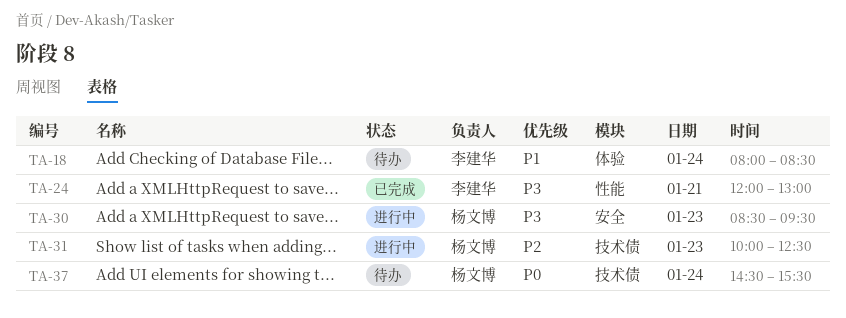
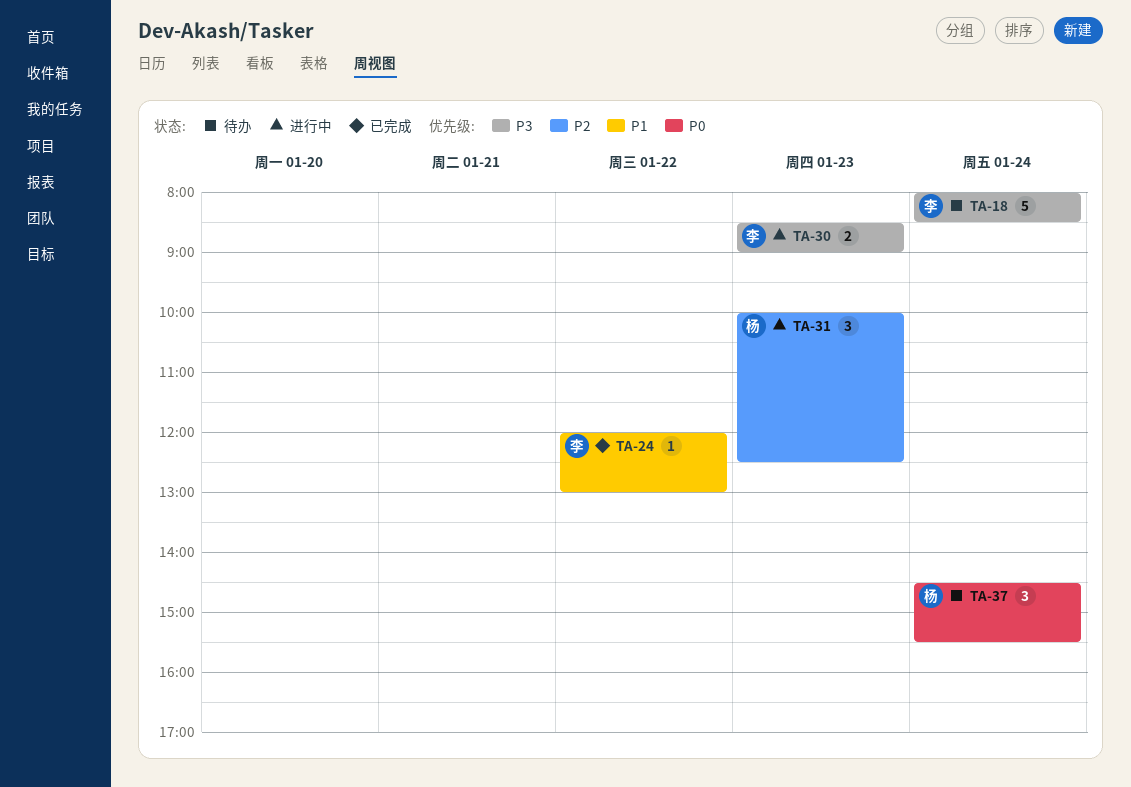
TA-18, priority: P1 -> P3
TA-24, priority: P3 -> P1
TA-24, day: Jan 21 -> Jan 22
TA-30, owner: 杨文博 -> 李建华
TA-30, ends: 09:30 -> 09:00

